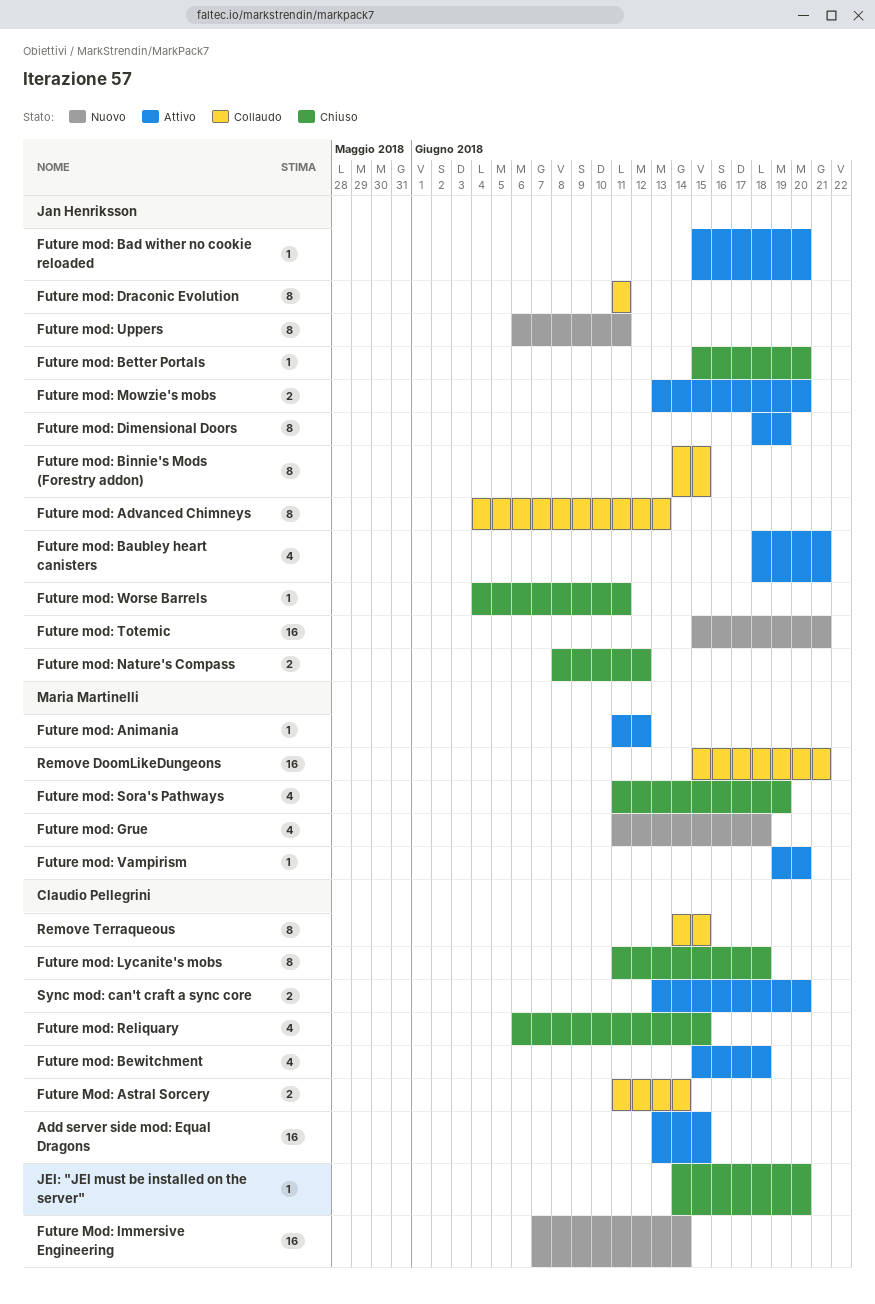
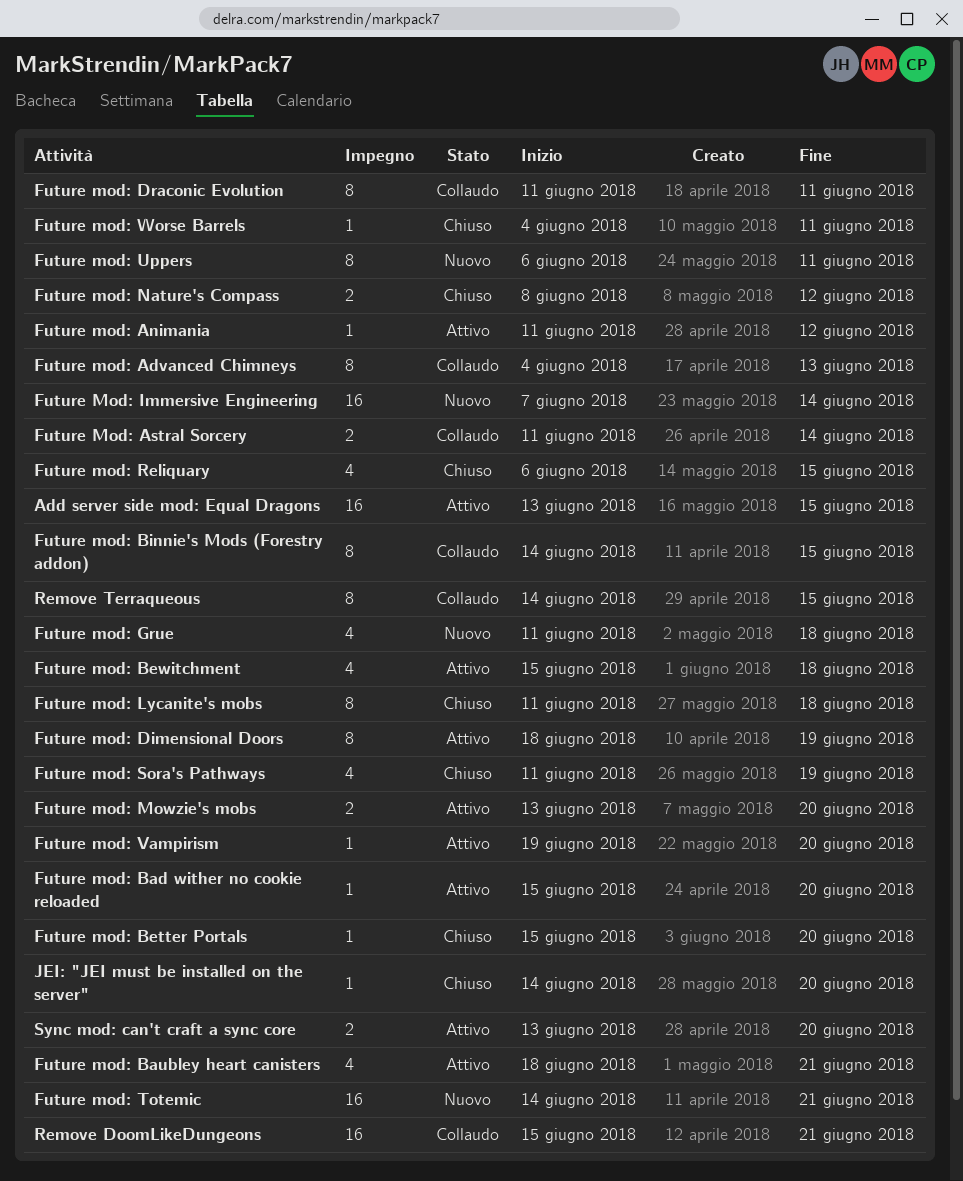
Future mod: Totemic, start: Jun 15 -> Jun 14

